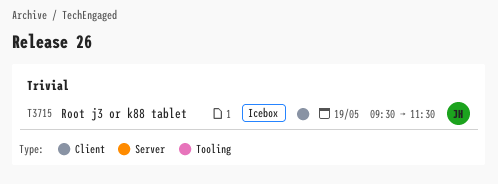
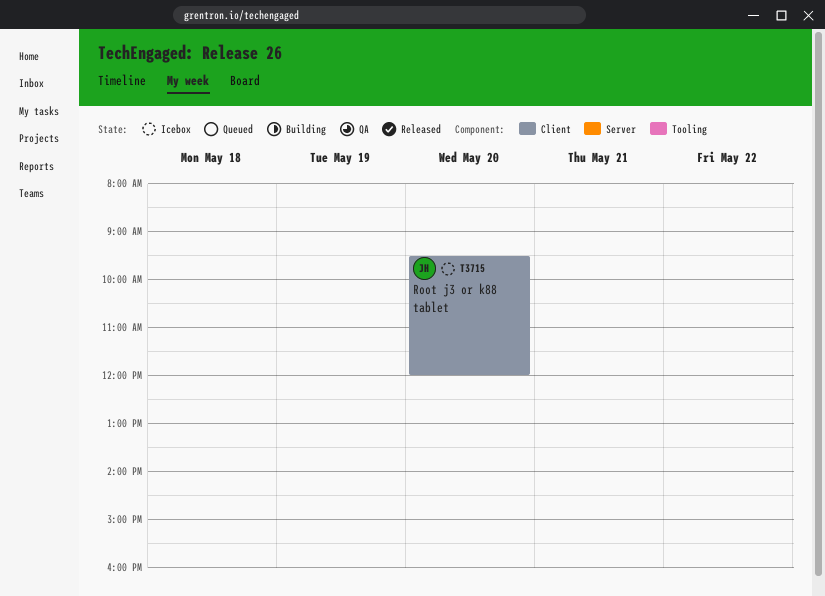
T3715, day: May 19 -> May 20
T3715, ends: 11:30 -> 12:00

